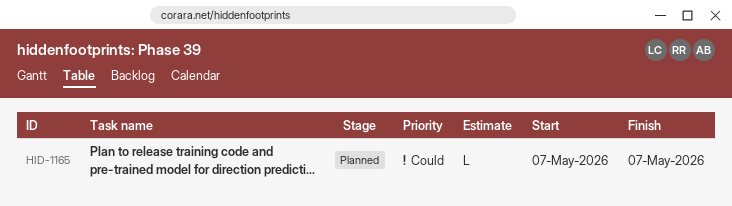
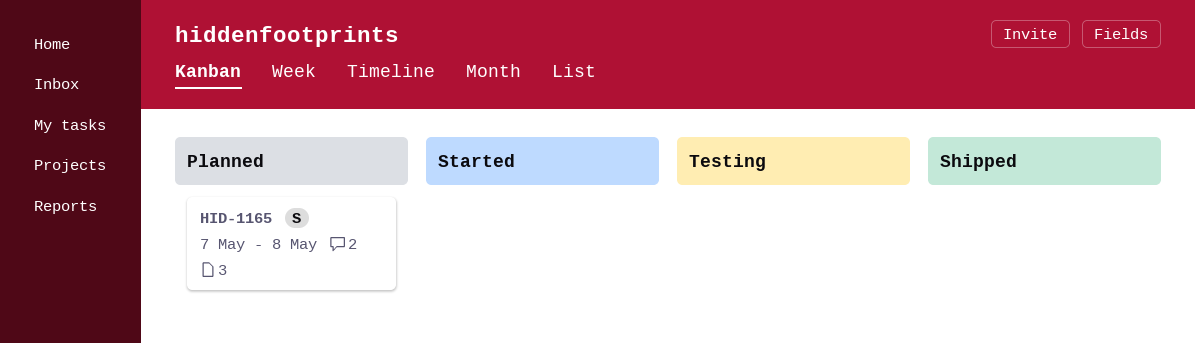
HID-1165, estimate: L -> S
HID-1165, due: May 7 -> May 8

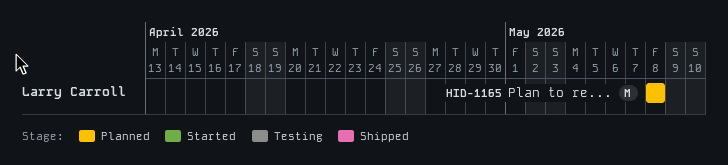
HID-1165, estimate: S -> M
HID-1165, start: May 7 -> May 8

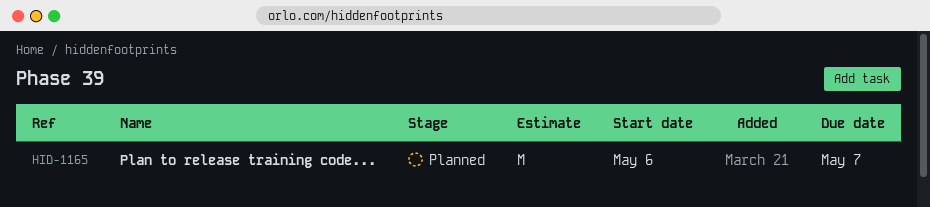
HID-1165, start: May 8 -> May 6
HID-1165, due: May 8 -> May 7

